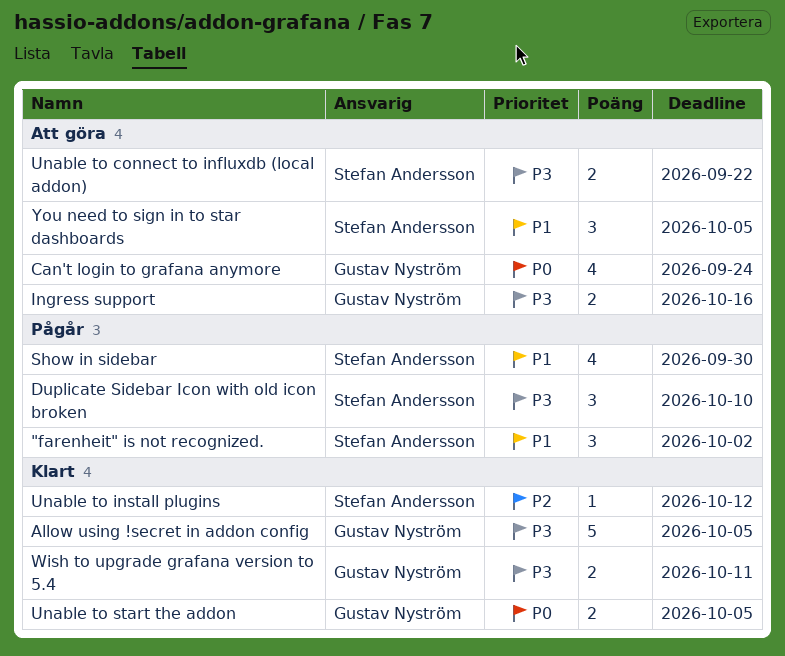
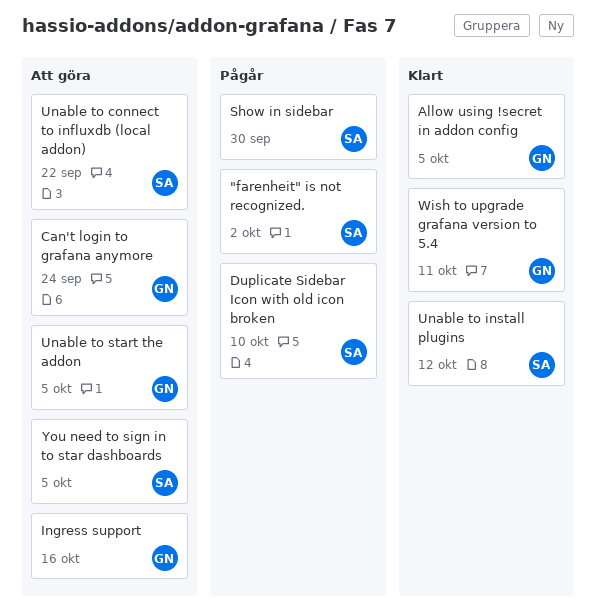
Unable to start the addon, status: Klart -> Att göra

